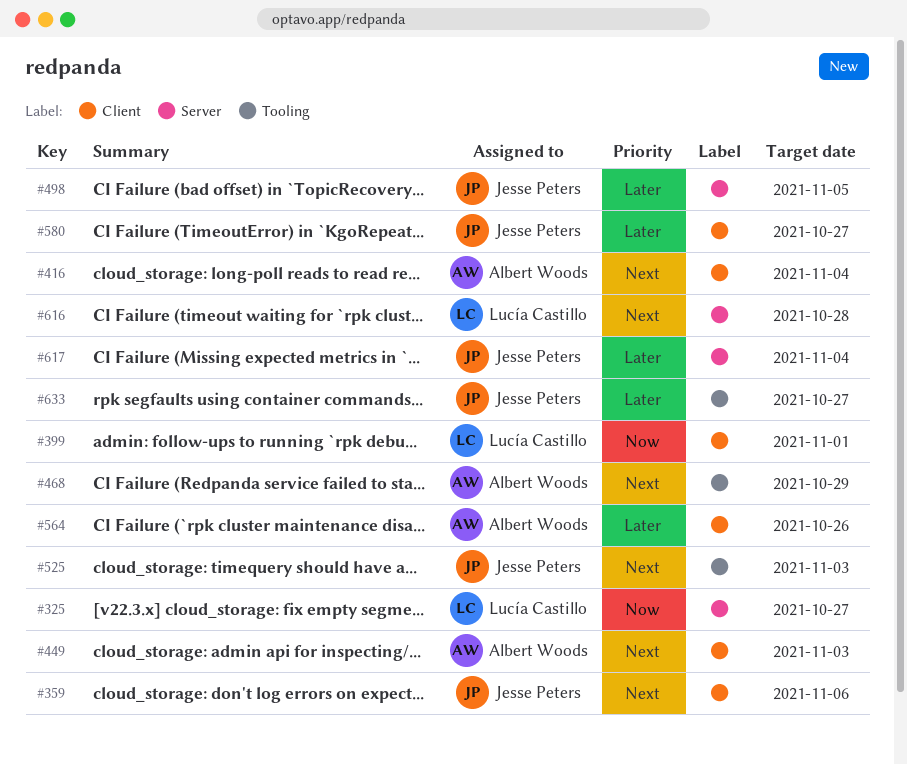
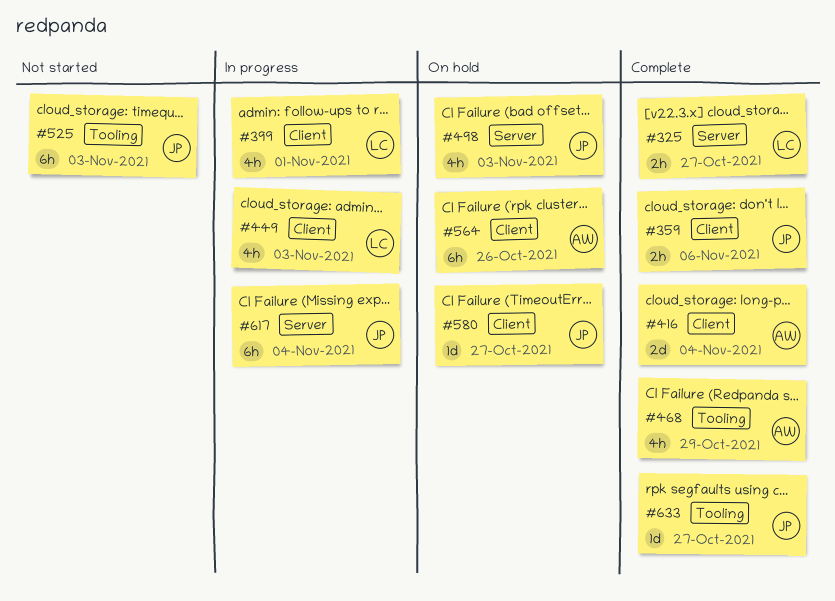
#449, owner: Albert Woods -> Lucía Castillo
#498, due: Nov 5 -> Nov 3
#616: present -> none

